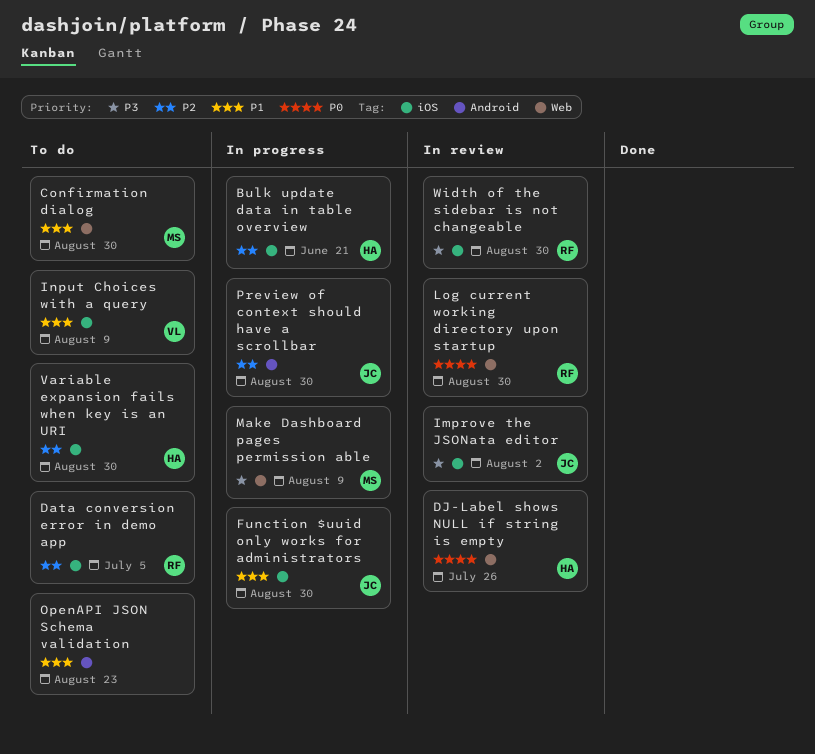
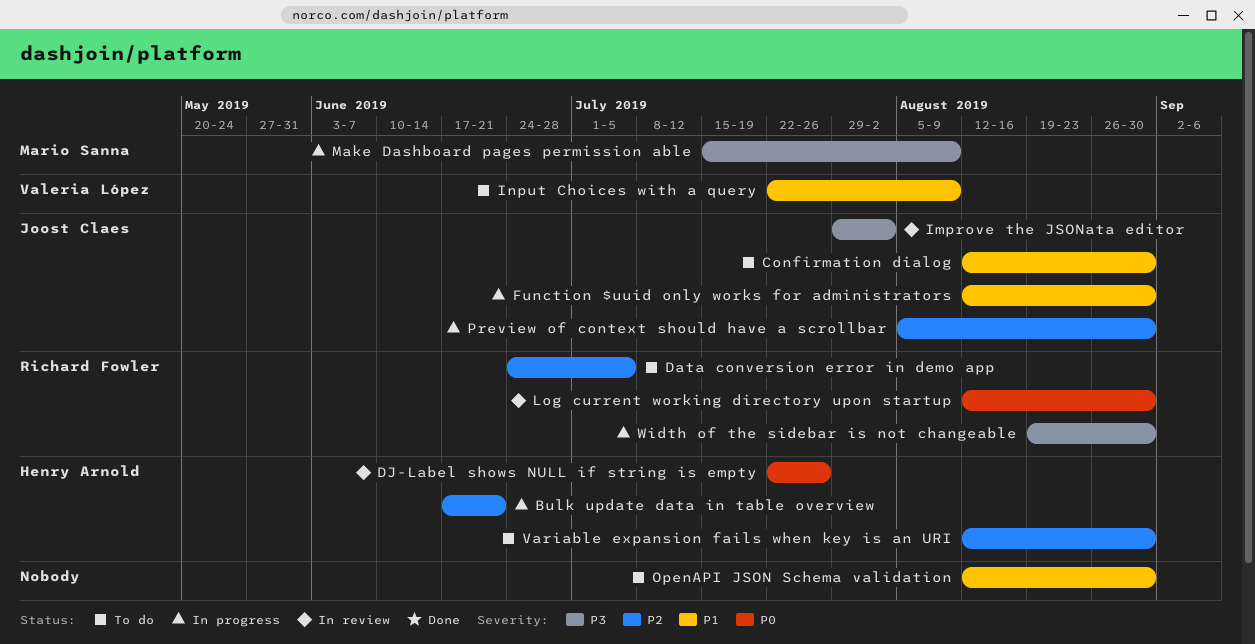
Confirmation dialog, owner: Mario Sanna -> Joost Claes
OpenAPI JSON Schema validation, due: Aug 23 -> Aug 30
Width of the sidebar is not changeable, status: In review -> In progress

